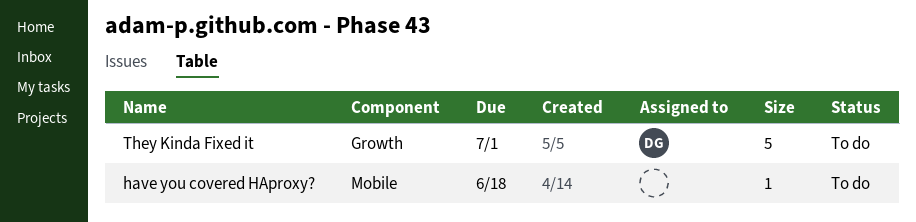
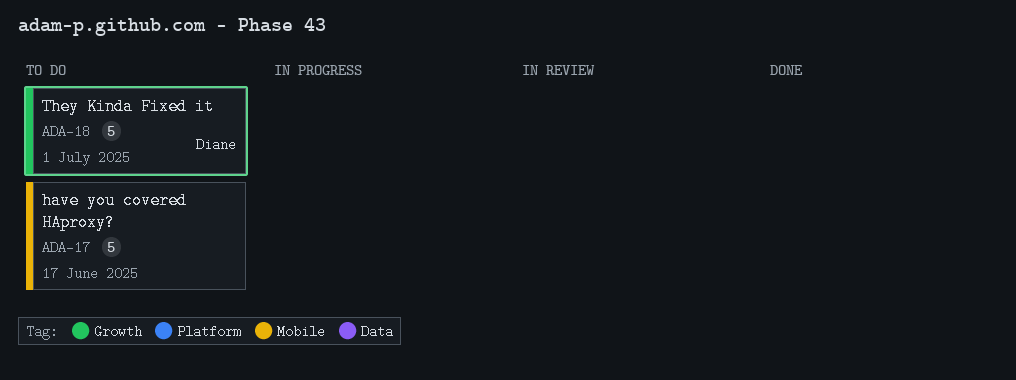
have you covered HAproxy?, estimate: 1 -> 5
have you covered HAproxy?, due: Jun 18 -> Jun 17

